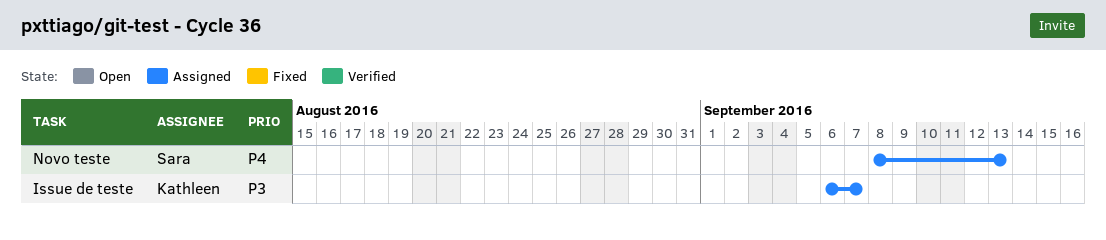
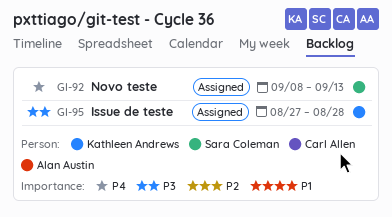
Issue de teste, start: Sep 6 -> Aug 27
Issue de teste, due: Sep 7 -> Aug 28

